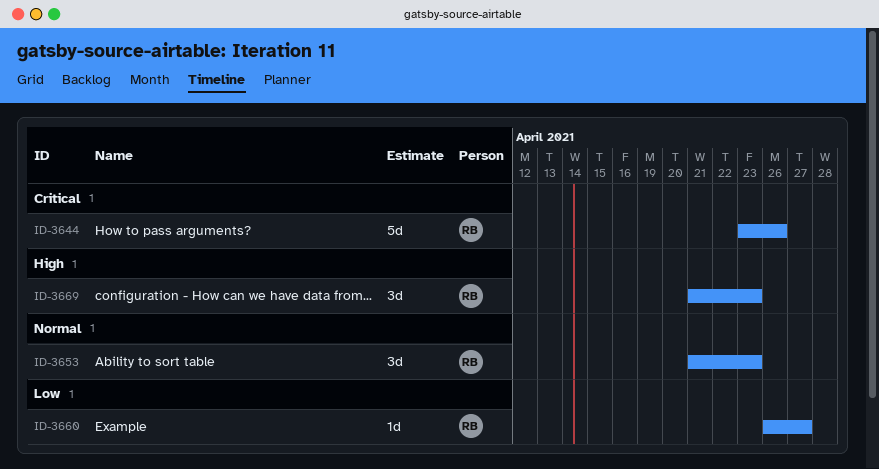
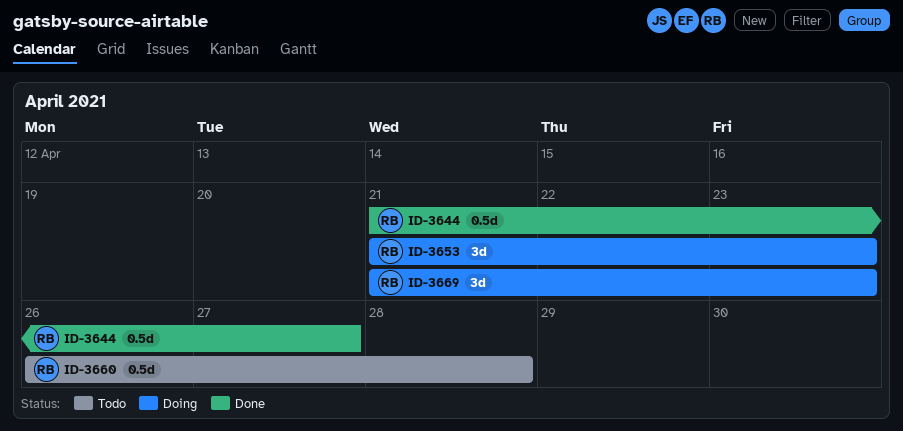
ID-3644, estimate: 5d -> 0.5d
ID-3644, start: Apr 23 -> Apr 21
ID-3644, due: Apr 26 -> Apr 27
ID-3660, estimate: 1d -> 0.5d
ID-3660, due: Apr 27 -> Apr 28

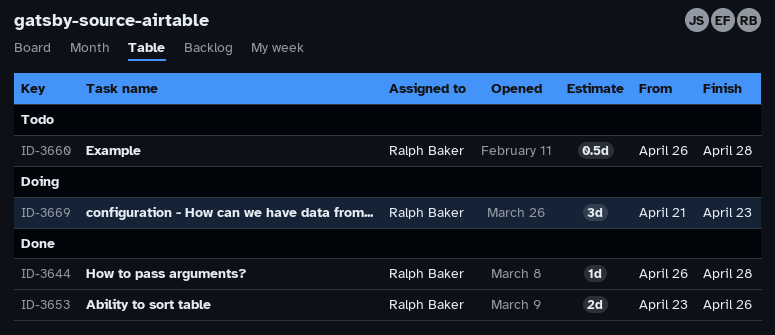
ID-3644, estimate: 0.5d -> 1d
ID-3644, start: Apr 21 -> Apr 26
ID-3644, due: Apr 27 -> Apr 28
ID-3653, status: Doing -> Done
ID-3653, estimate: 3d -> 2d
ID-3653, start: Apr 21 -> Apr 23
ID-3653, due: Apr 23 -> Apr 26

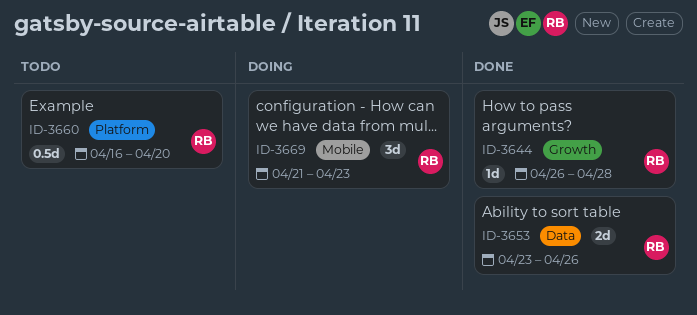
ID-3660, start: Apr 26 -> Apr 16
ID-3660, due: Apr 28 -> Apr 20

